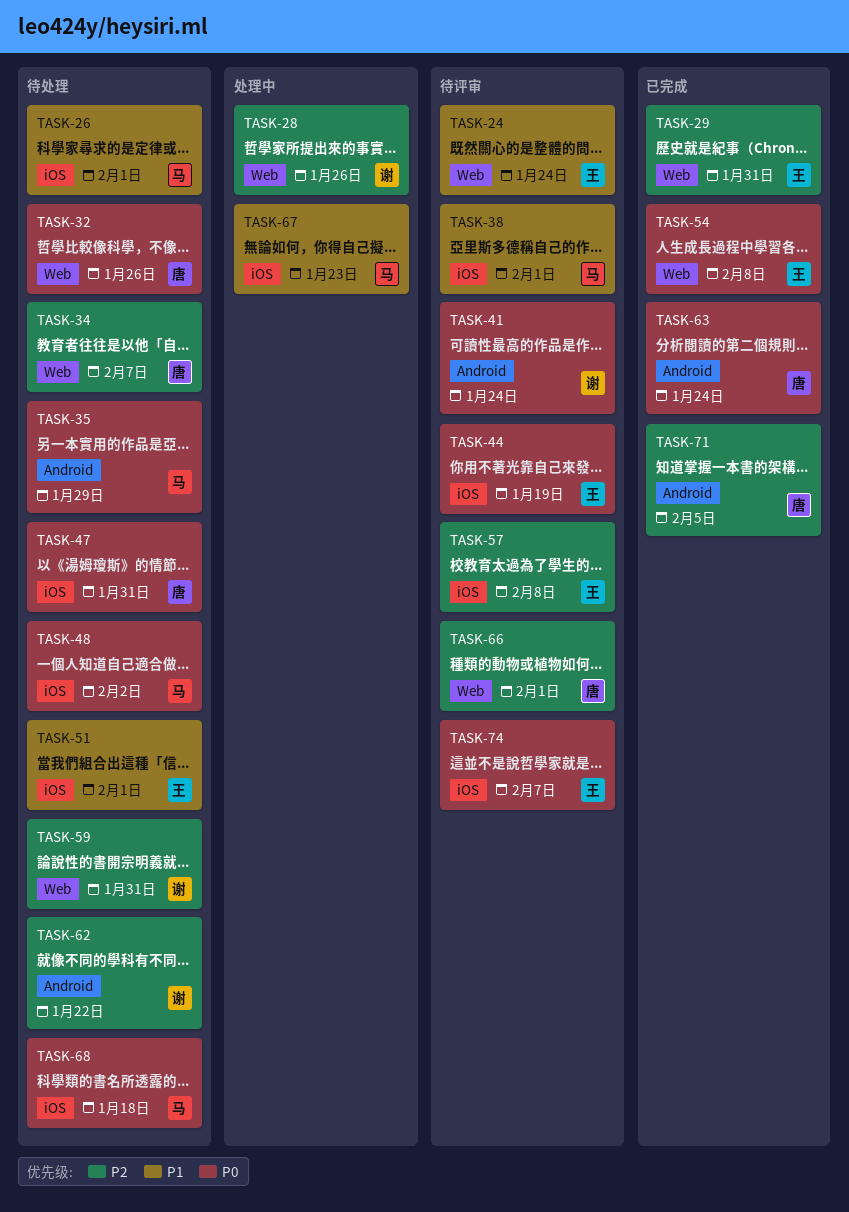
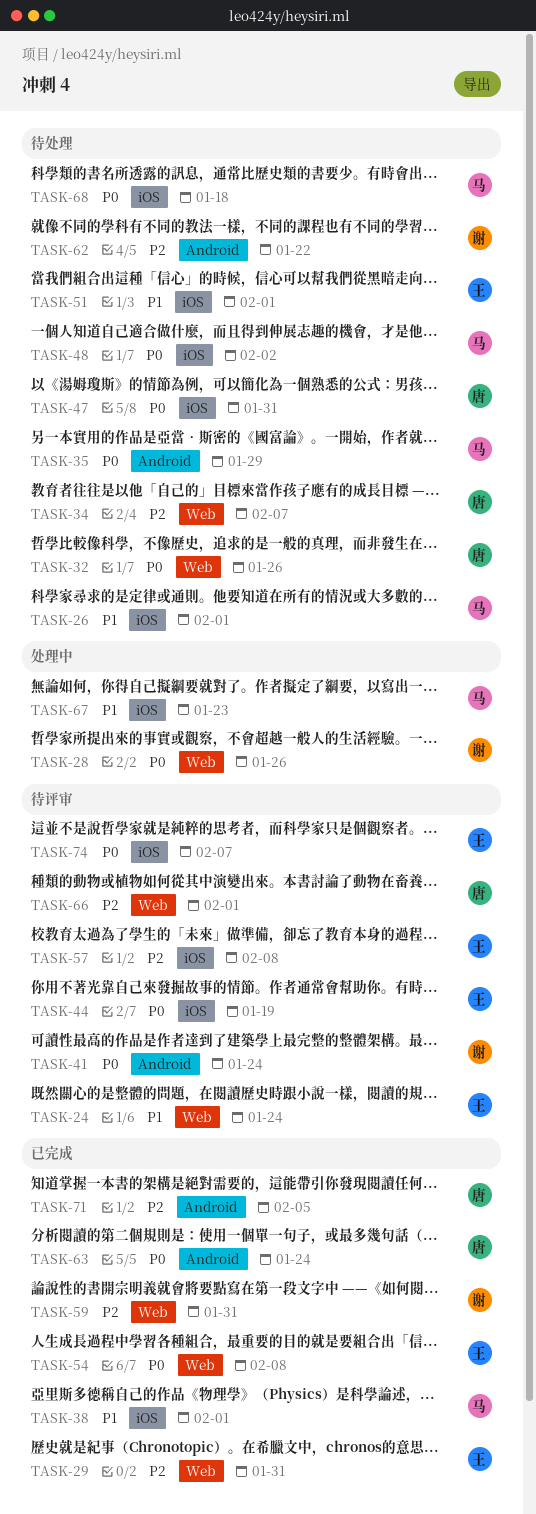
TASK-28, priority: P2 -> P0
TASK-38, status: 待评审 -> 已完成
TASK-59, status: 待处理 -> 已完成

